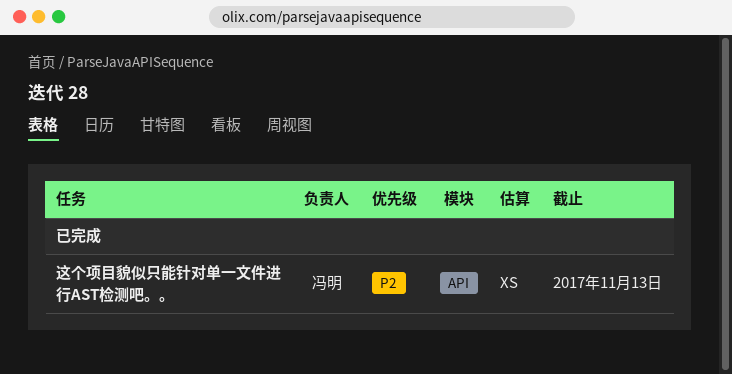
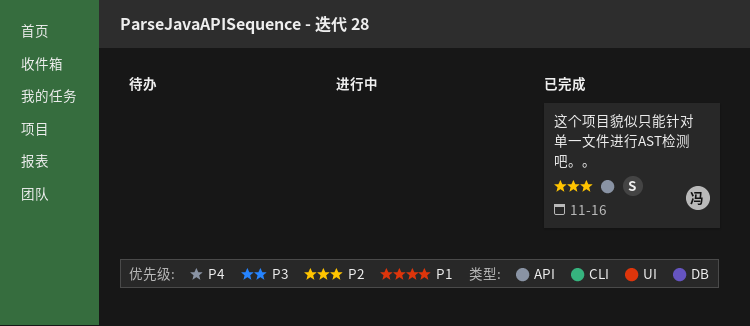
这个项目貌似只能针对单一文件进行AST检测吧。。, estimate: XS -> S
这个项目貌似只能针对单一文件进行AST检测吧。。, due: Nov 13 -> Nov 16

